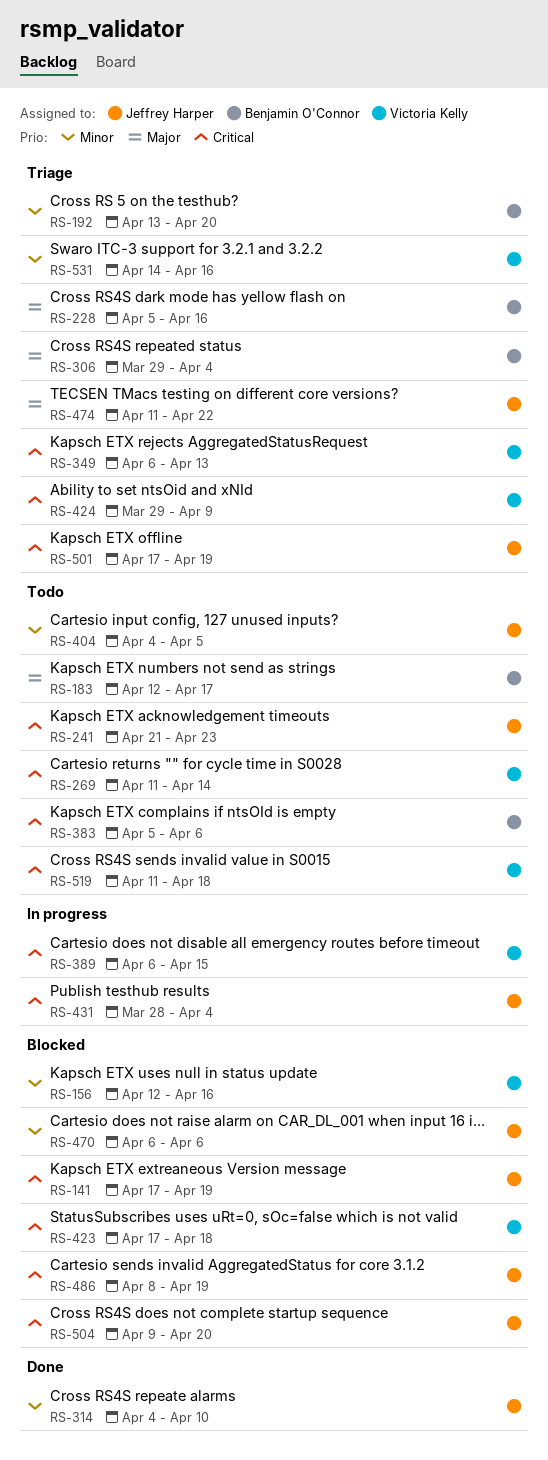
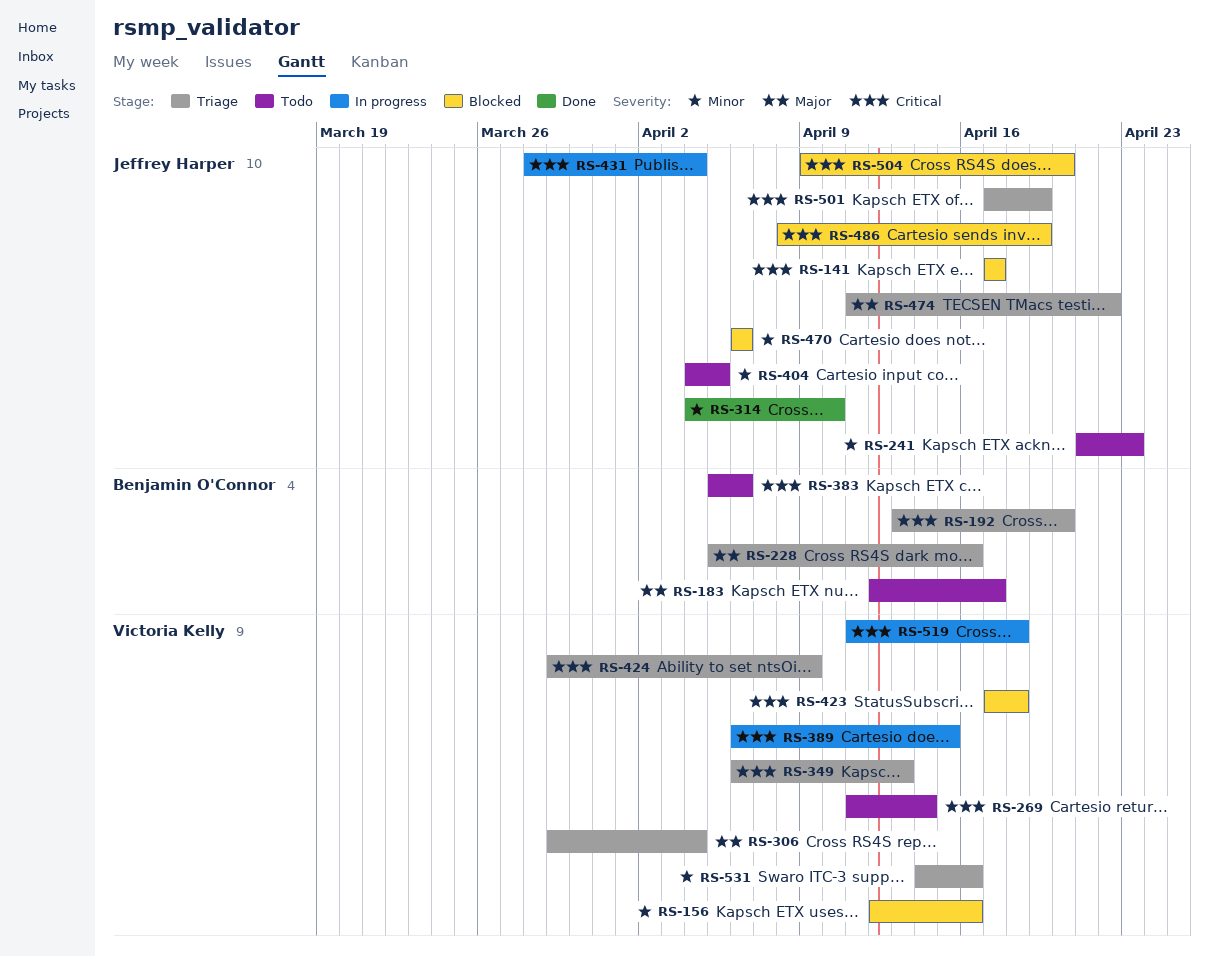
RS-141, due: Apr 19 -> Apr 17
RS-192, priority: Minor -> Critical
RS-241, priority: Critical -> Minor
RS-306, owner: Benjamin O'Connor -> Victoria Kelly
RS-519, status: Todo -> In progress

